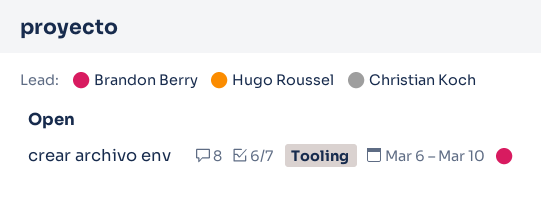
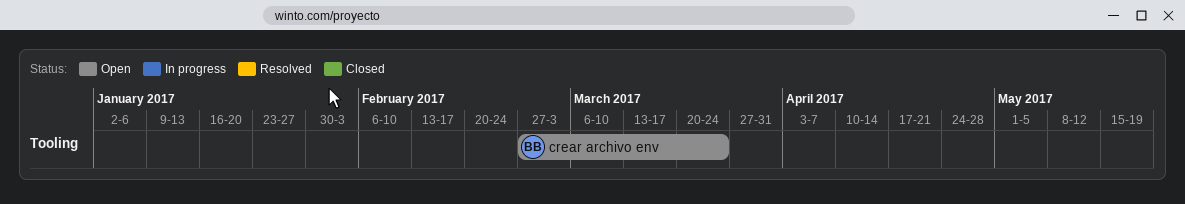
crear archivo env, start: Mar 6 -> Feb 27
crear archivo env, due: Mar 10 -> Mar 24

